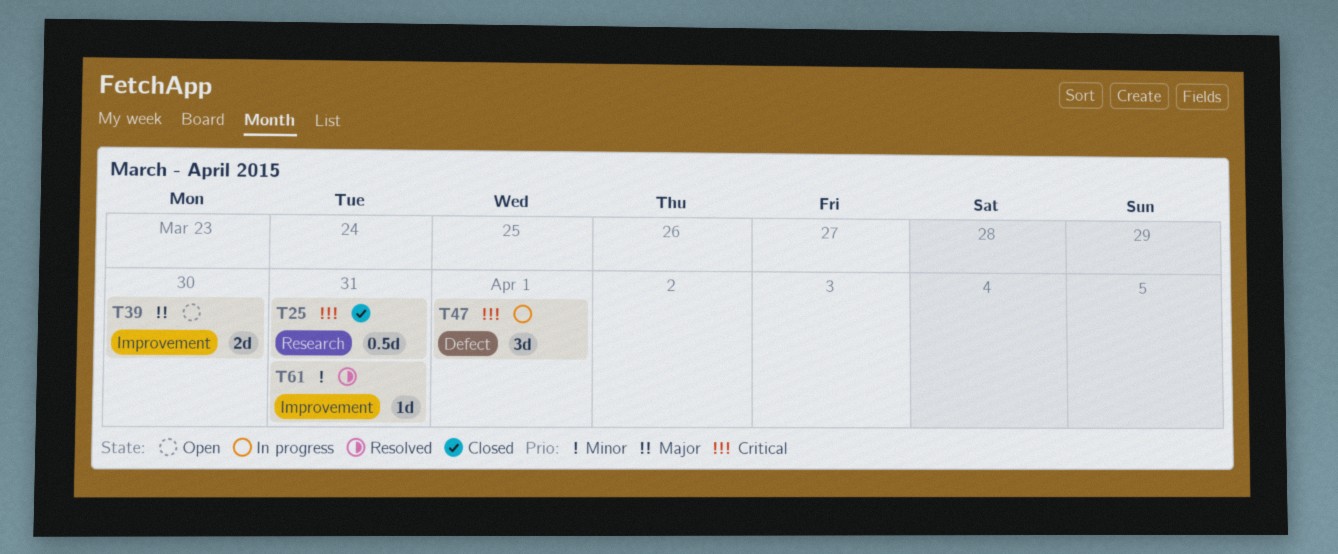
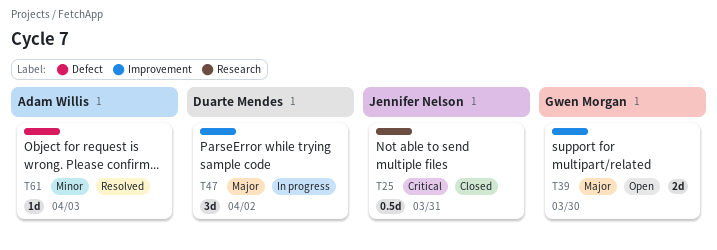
T47, priority: Critical -> Major
T47, label: Defect -> Improvement
T47, due: Apr 1 -> Apr 2
T61, label: Improvement -> Defect
T61, due: Mar 31 -> Apr 3

